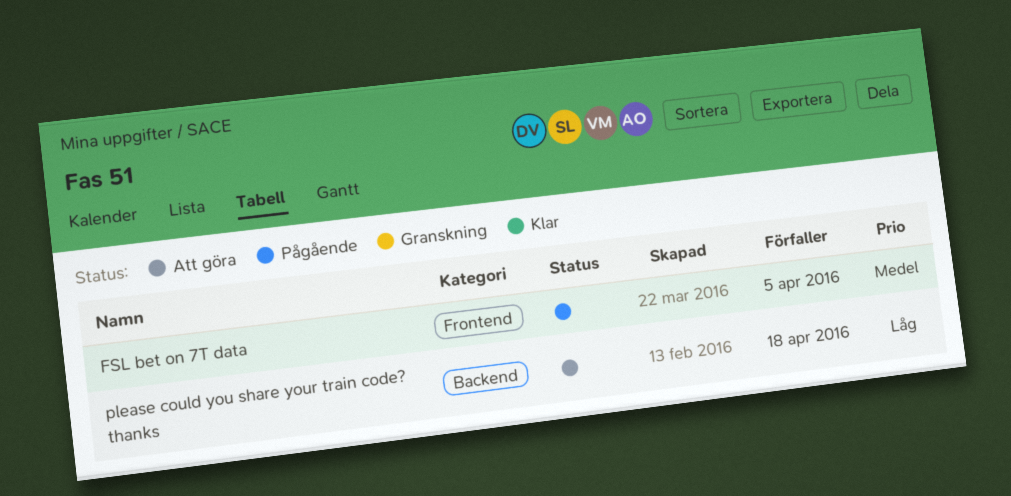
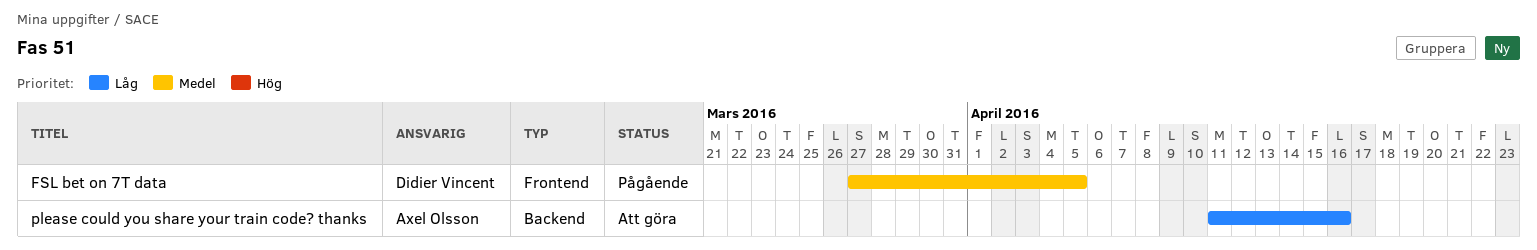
please could you share your train code? thanks, due: Apr 18 -> Apr 16

